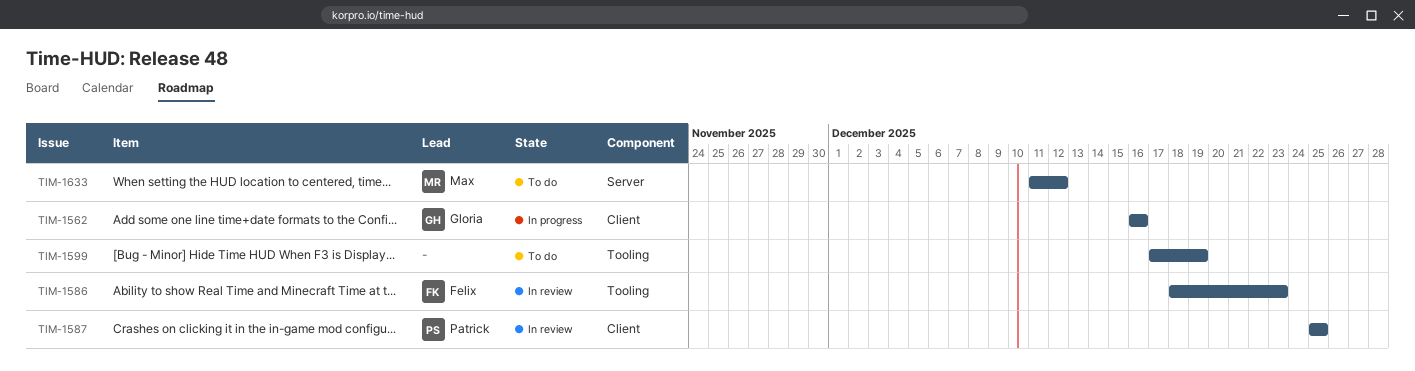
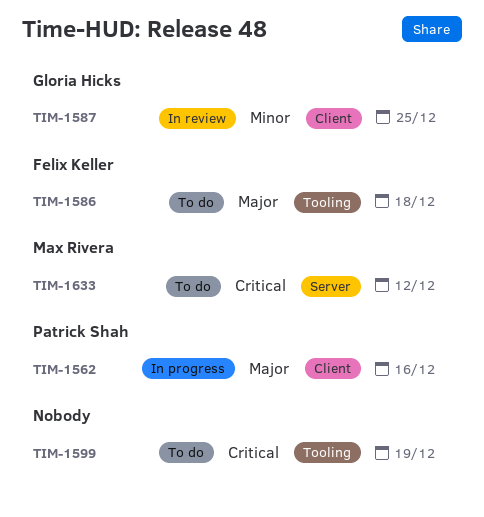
TIM-1562, owner: Gloria Hicks -> Patrick Shah
TIM-1586, status: In review -> To do
TIM-1586, due: Dec 23 -> Dec 18
TIM-1587, owner: Patrick Shah -> Gloria Hicks

